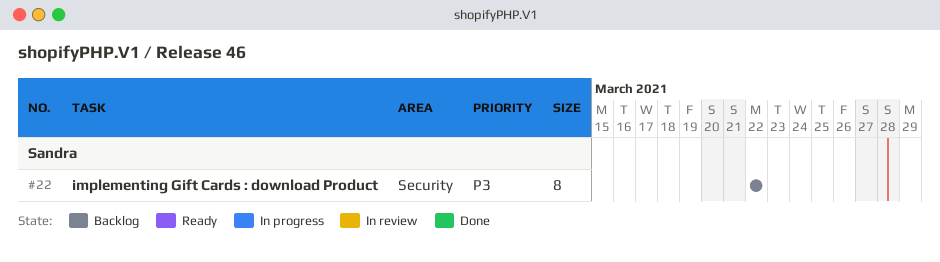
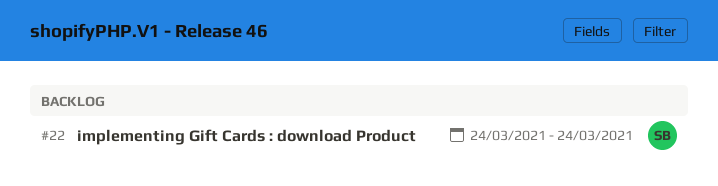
#22, start: Mar 22 -> Mar 24
#22, due: Mar 22 -> Mar 24

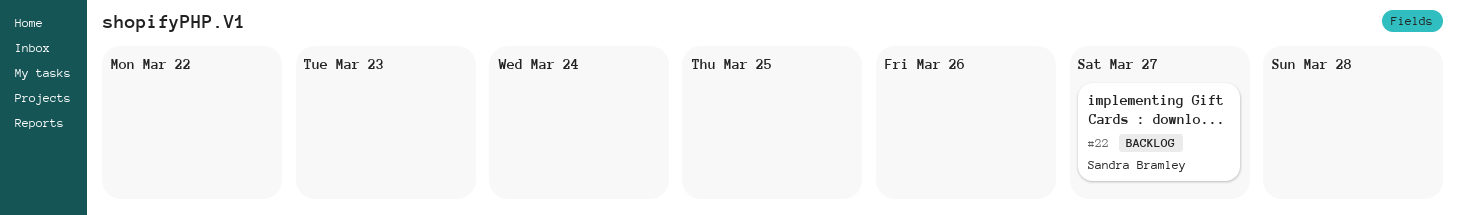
#22, due: Mar 24 -> Mar 27

